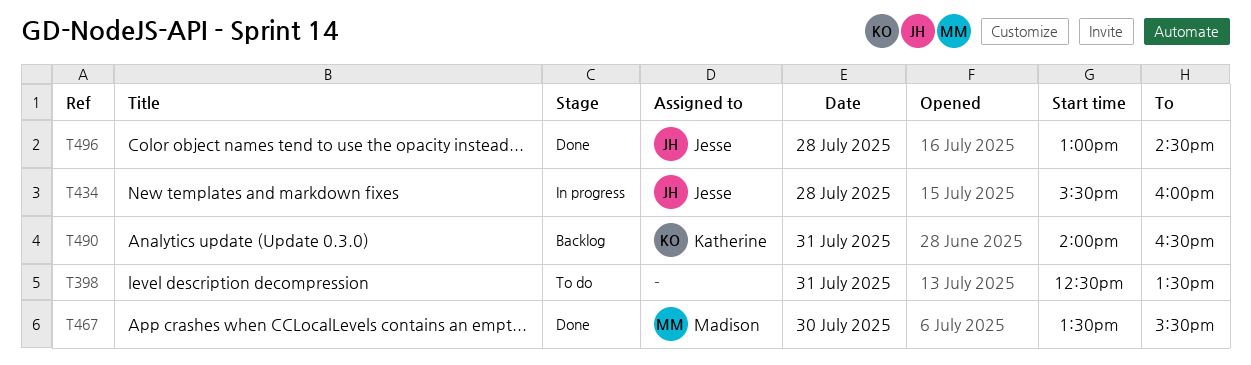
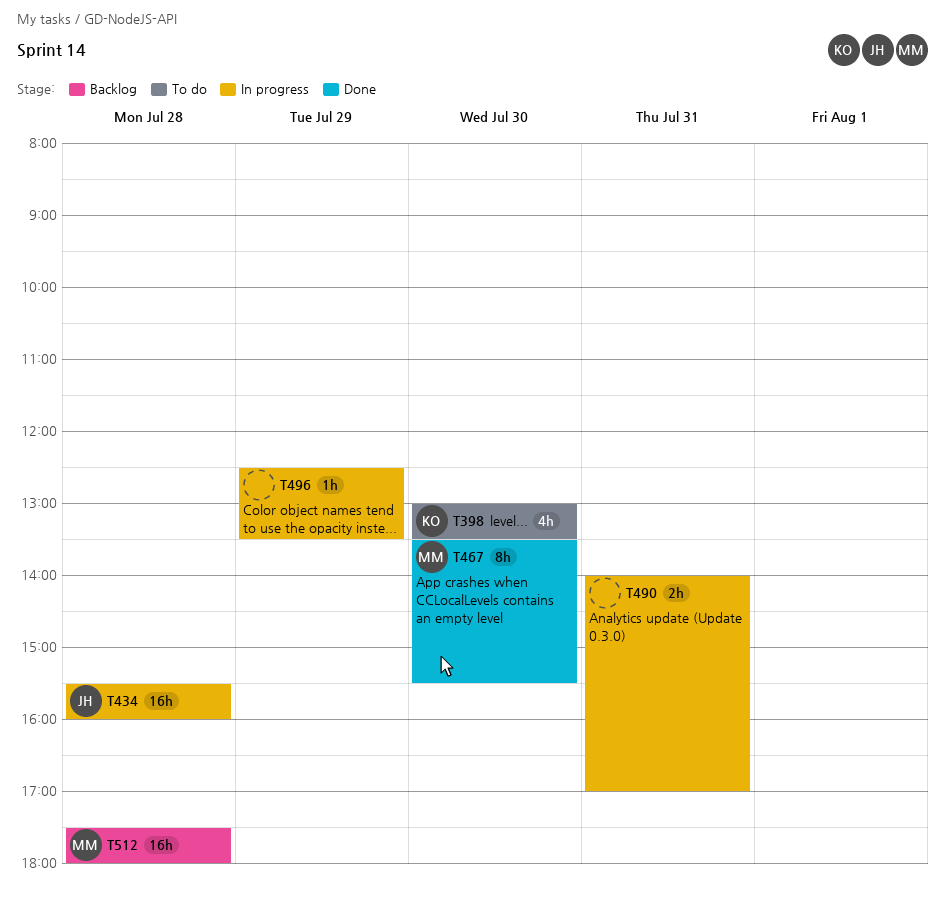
T398, owner: none -> Katherine
T398, day: Jul 31 -> Jul 30
T398, begins: 12:30 -> 13:00
T490, status: Backlog -> In progress
T490, owner: Katherine -> none
T490, ends: 16:30 -> 17:00
T496, status: Done -> In progress
T496, owner: Jesse -> none
T496, day: Jul 28 -> Jul 29
T496, begins: 13:00 -> 12:30
T496, ends: 14:30 -> 13:30
T512: none -> present

